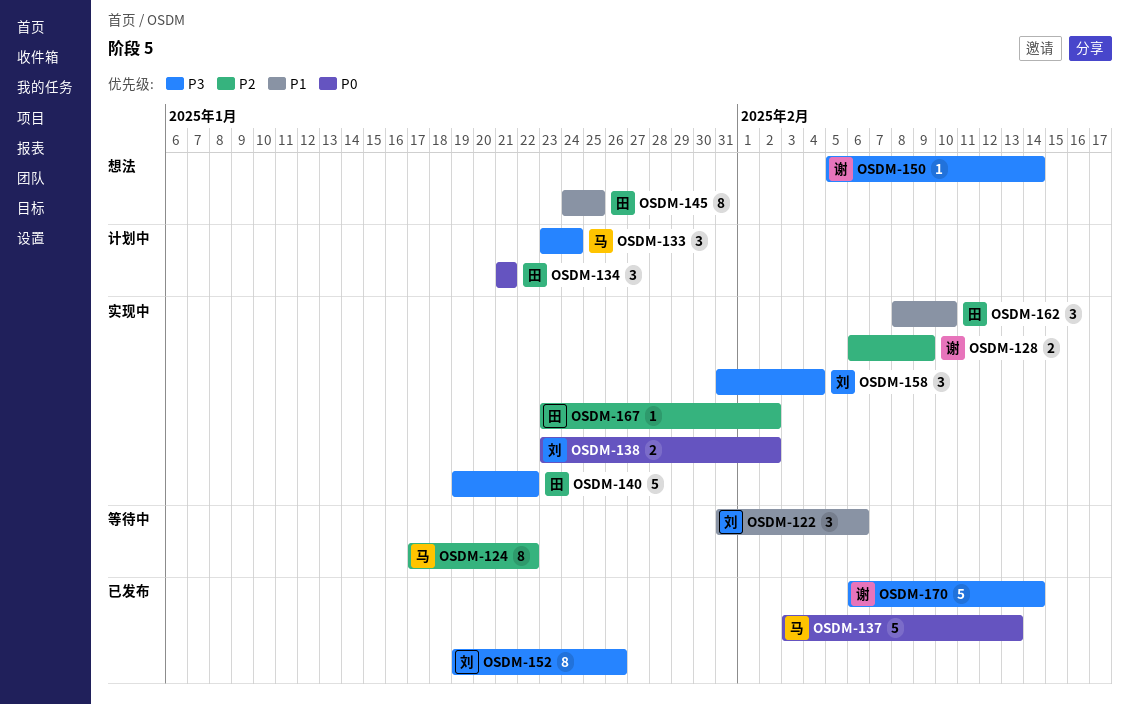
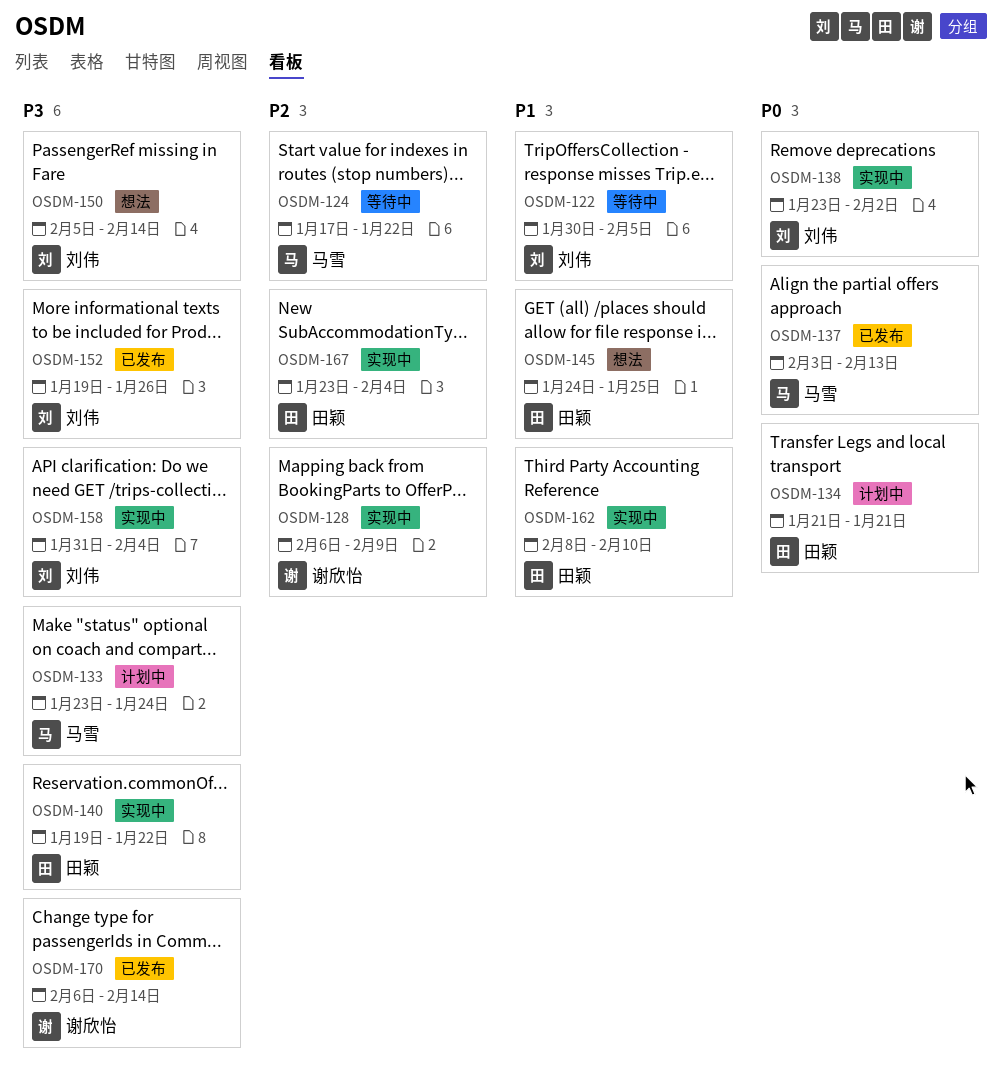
OSDM-122, start: Jan 31 -> Jan 30
OSDM-122, due: Feb 6 -> Feb 5
OSDM-150, owner: 谢欣怡 -> 刘伟
OSDM-167, due: Feb 2 -> Feb 4

